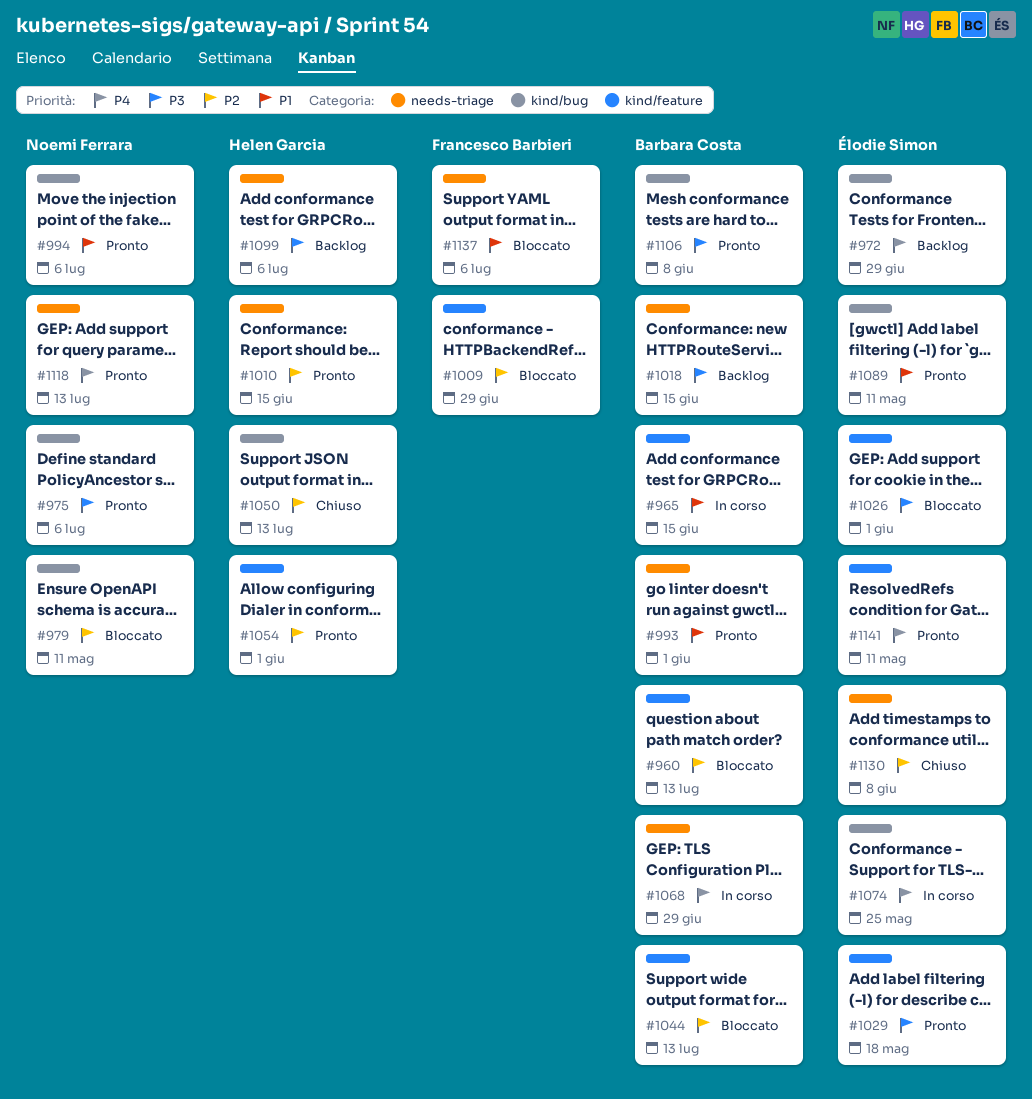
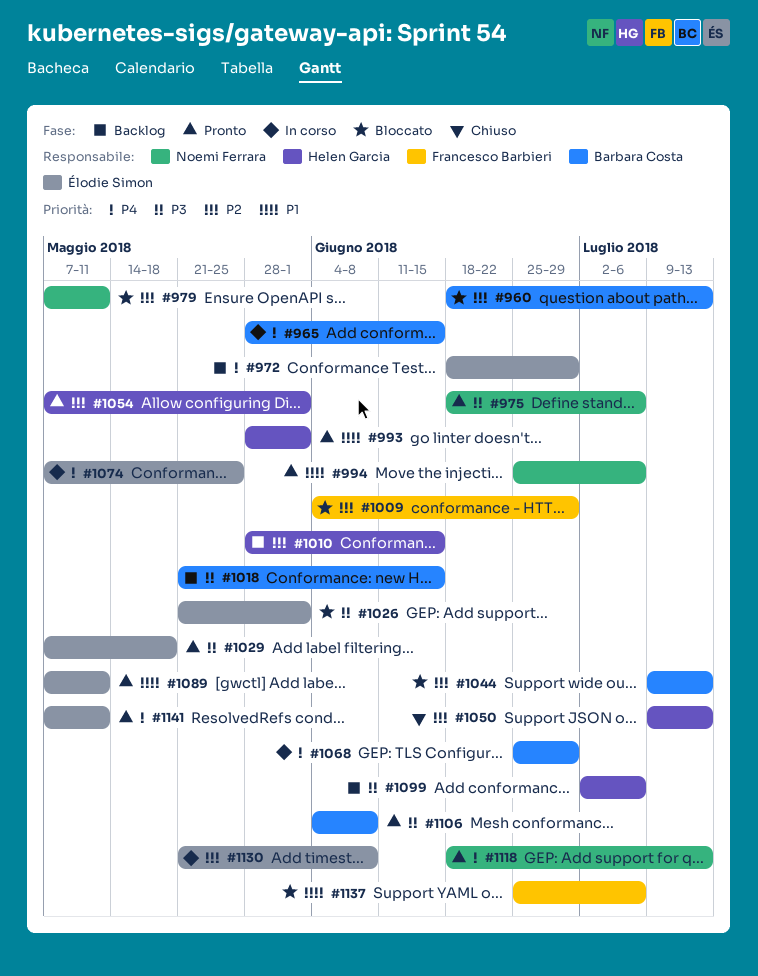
#965, priority: P1 -> P4
#993, owner: Barbara Costa -> Helen Garcia
#1010, status: Pronto -> Backlog
#1130, status: Chiuso -> In corso

